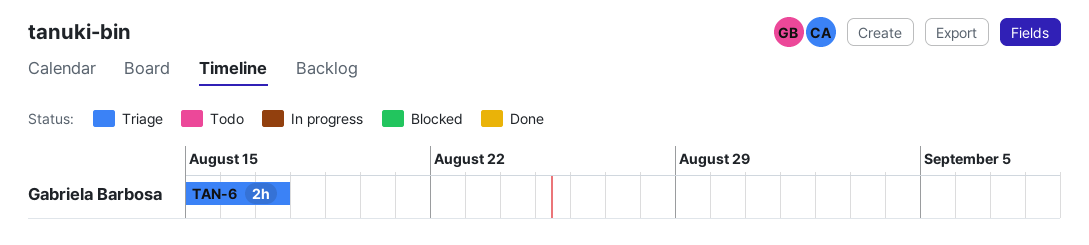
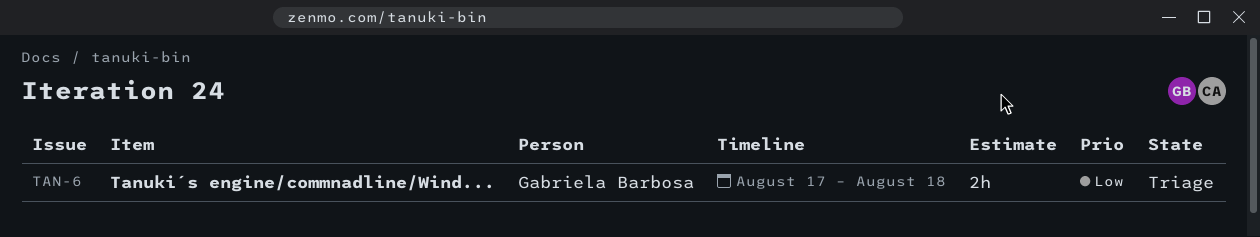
TAN-6, start: Aug 15 -> Aug 17
TAN-6, due: Aug 17 -> Aug 18

